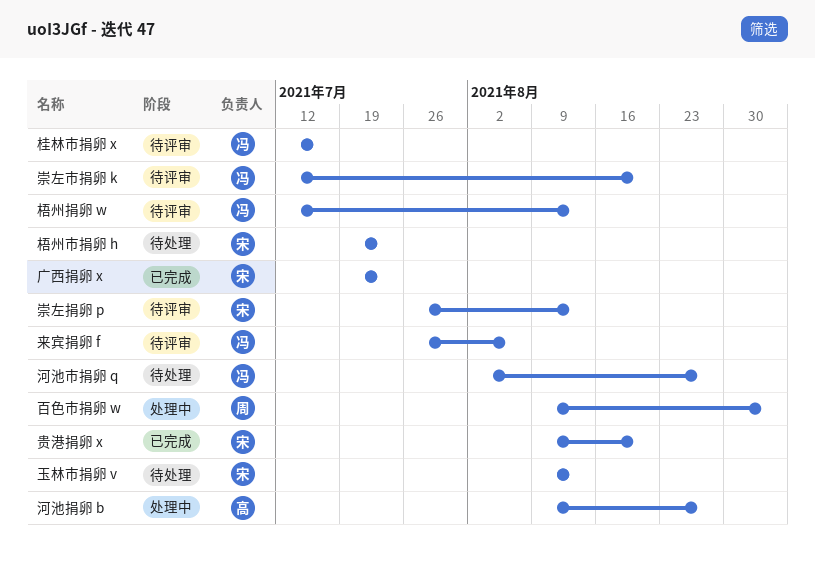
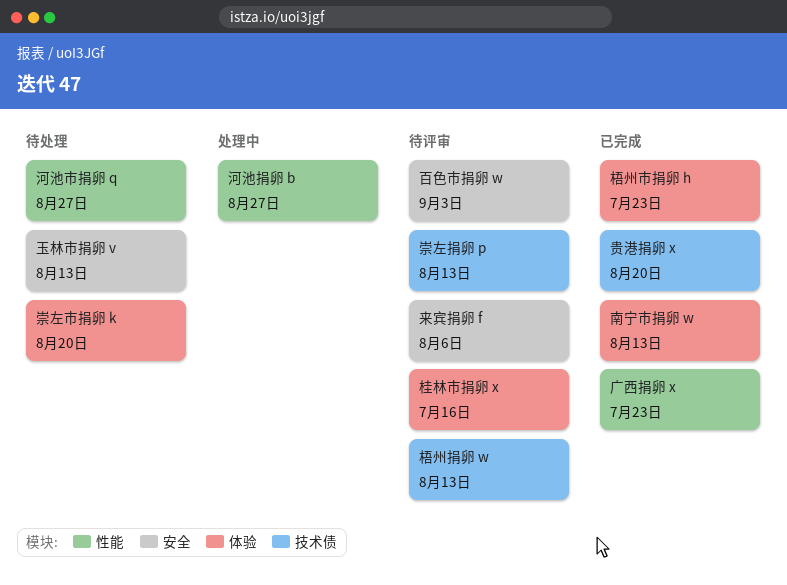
南宁市捐卵 w: none -> present
崇左市捐卵 k, status: 待评审 -> 待处理
梧州市捐卵 h, status: 待处理 -> 已完成
百色市捐卵 w, status: 处理中 -> 待评审

